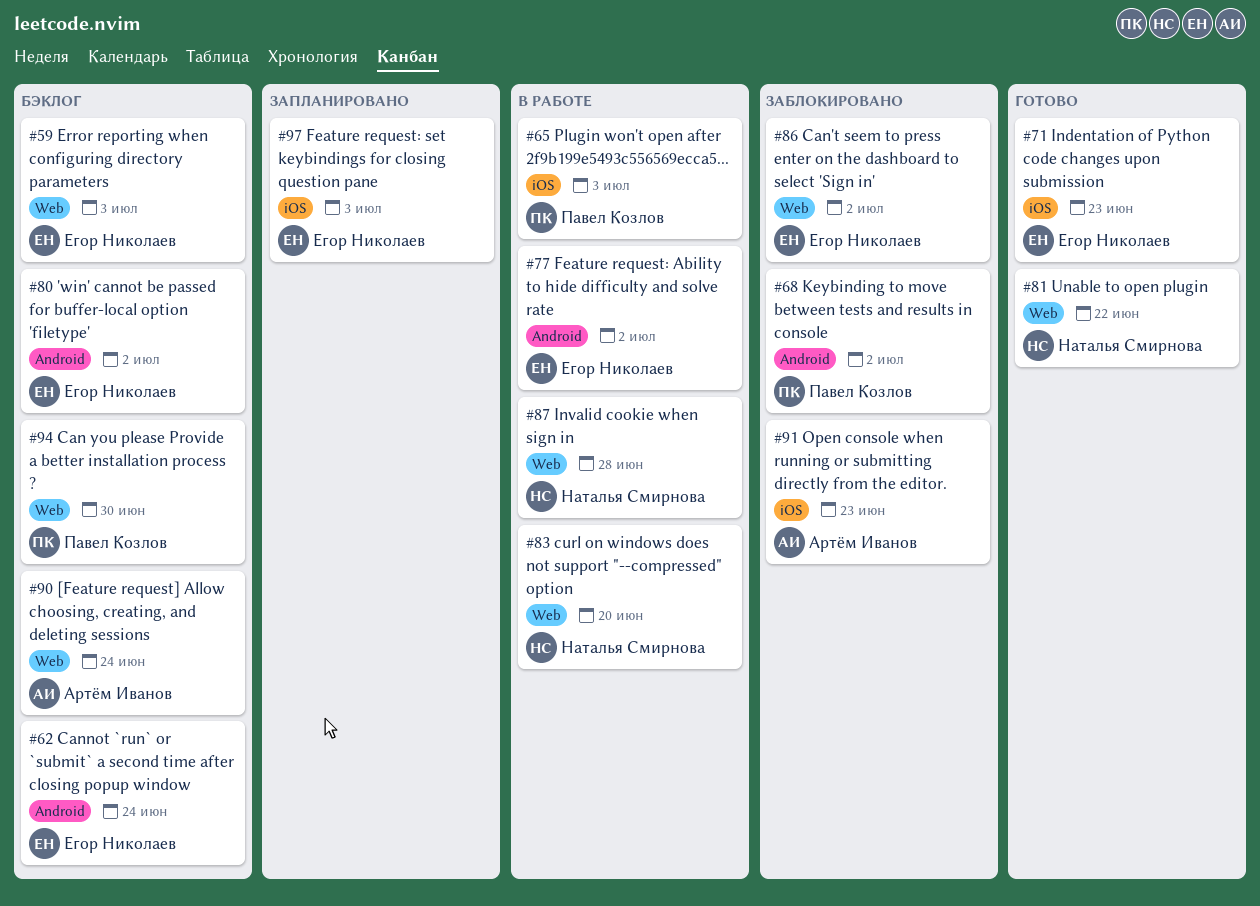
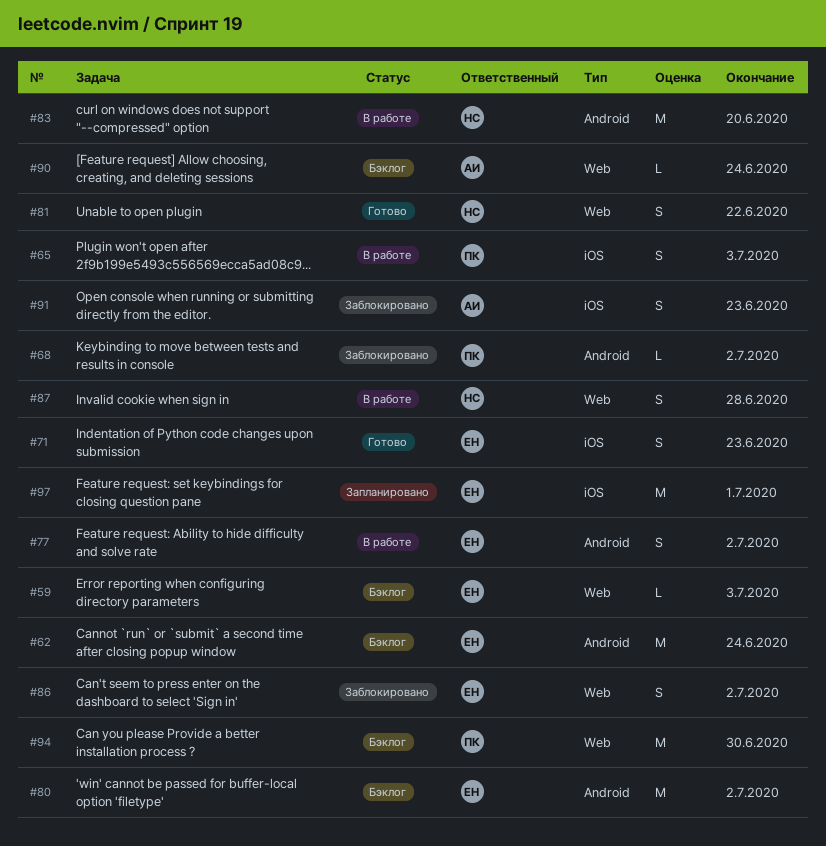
#83, label: Web -> Android
#97, due: Jul 3 -> Jul 1

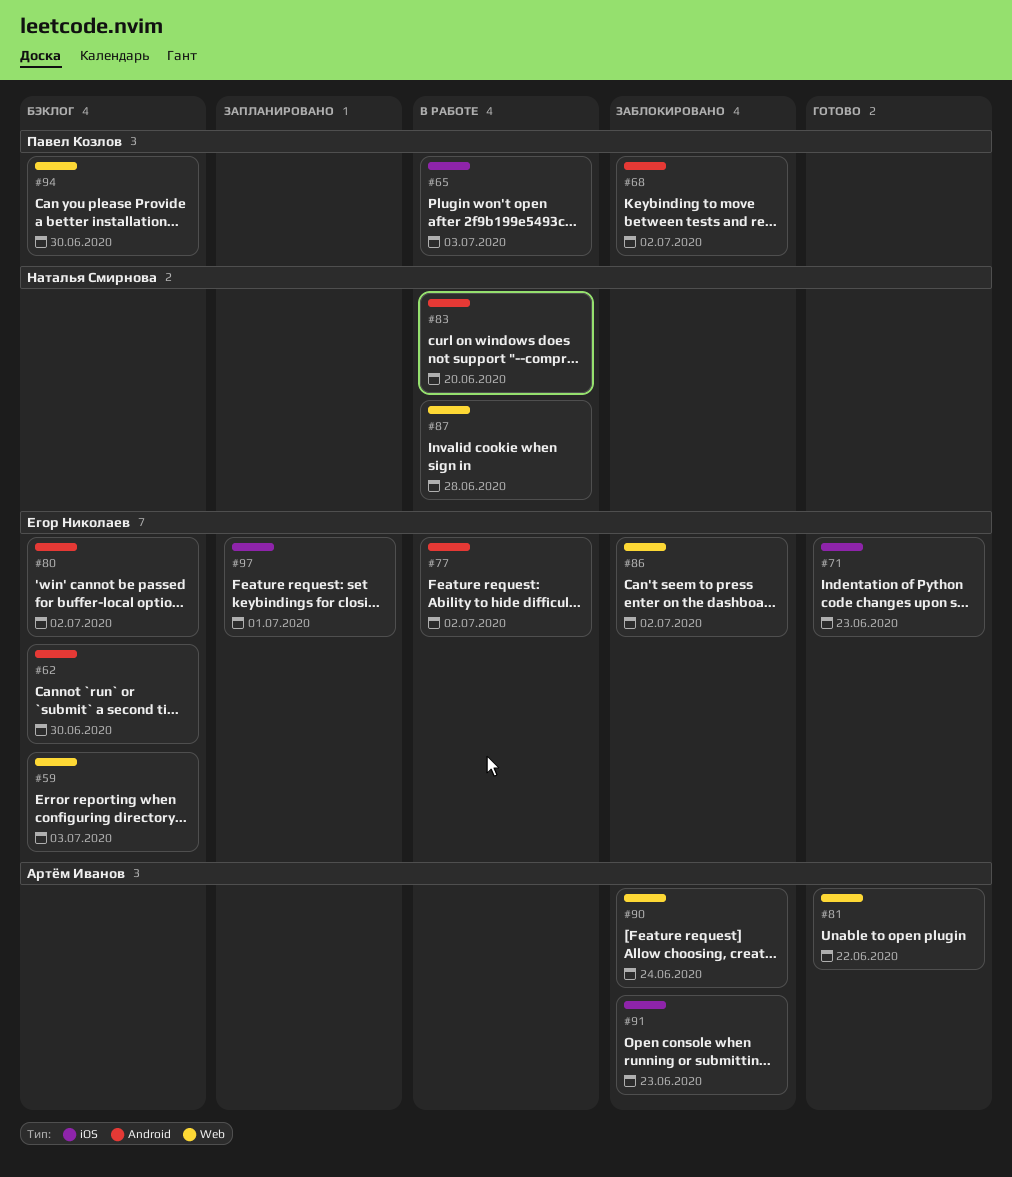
#62, due: Jun 24 -> Jun 30
#81, owner: Наталья Смирнова -> Артём Иванов
#90, status: Бэклог -> Заблокировано

